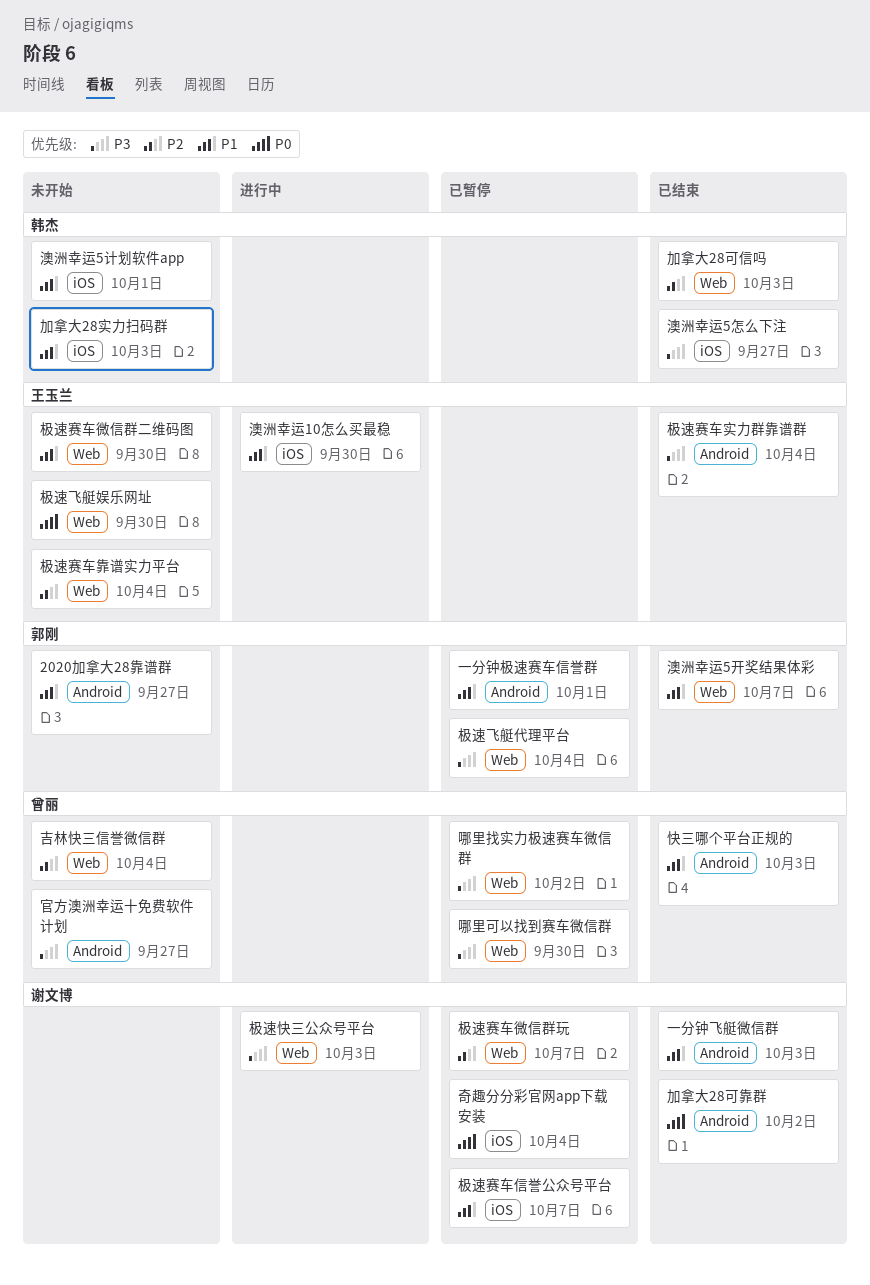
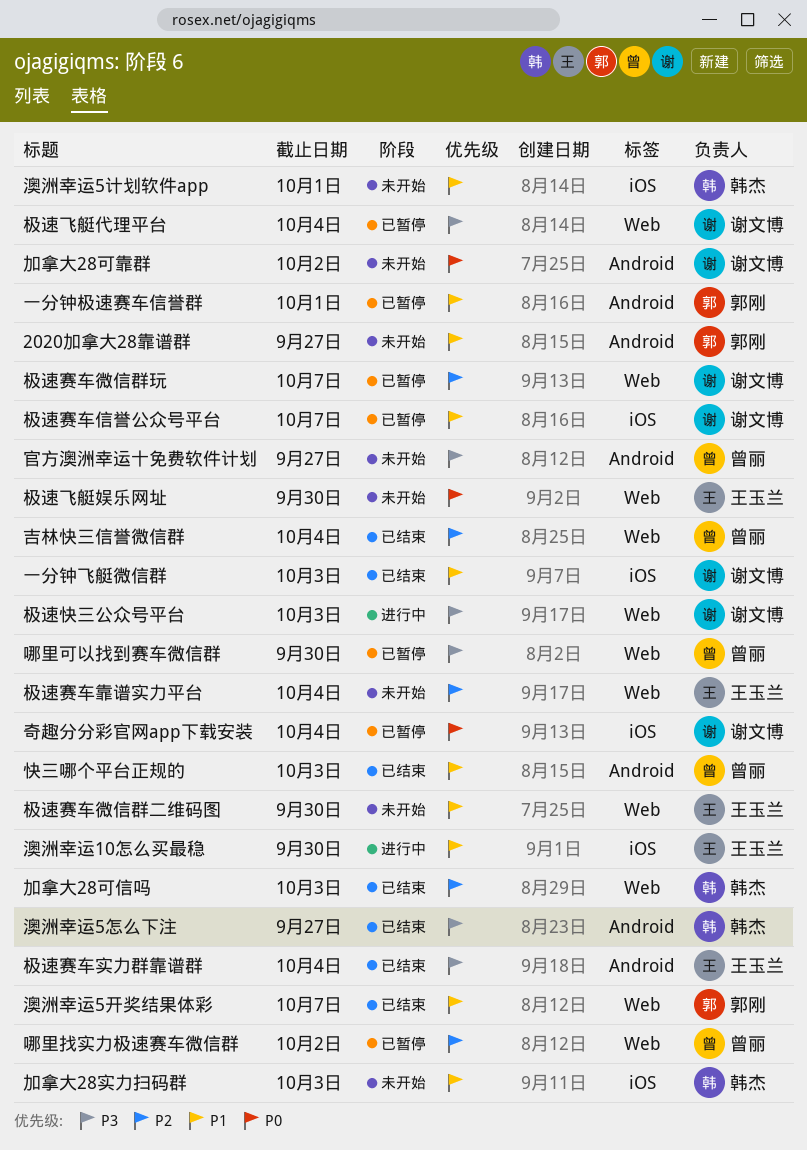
一分钟飞艇微信群, label: Android -> iOS
加拿大28可靠群, status: 已结束 -> 未开始
吉林快三信誉微信群, status: 未开始 -> 已结束
哪里找实力极速赛车微信群, priority: P3 -> P2
极速飞艇代理平台, owner: 郭刚 -> 谢文博
澳洲幸运5怎么下注, label: iOS -> Android

